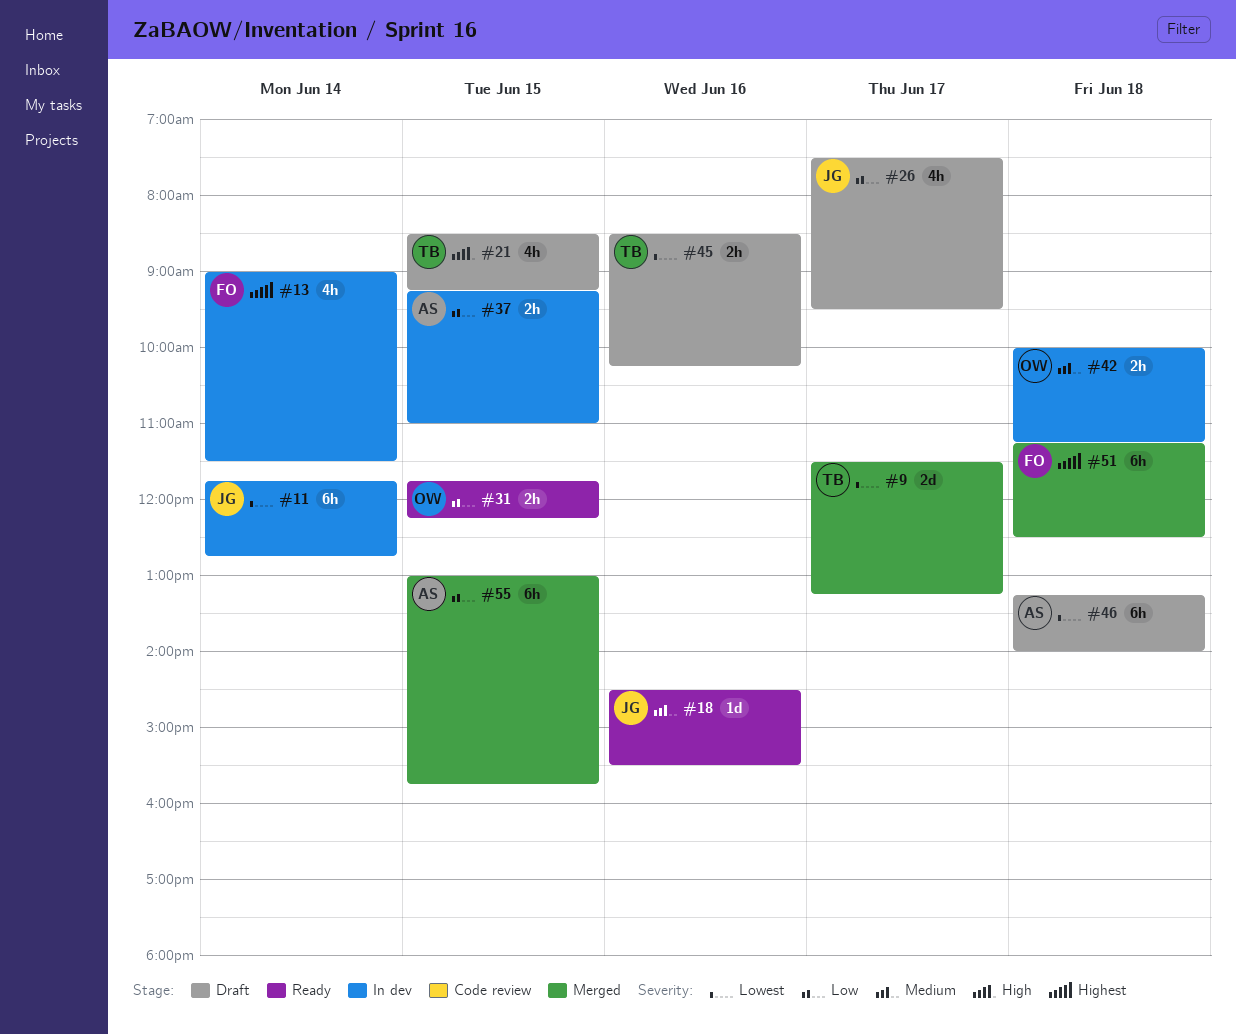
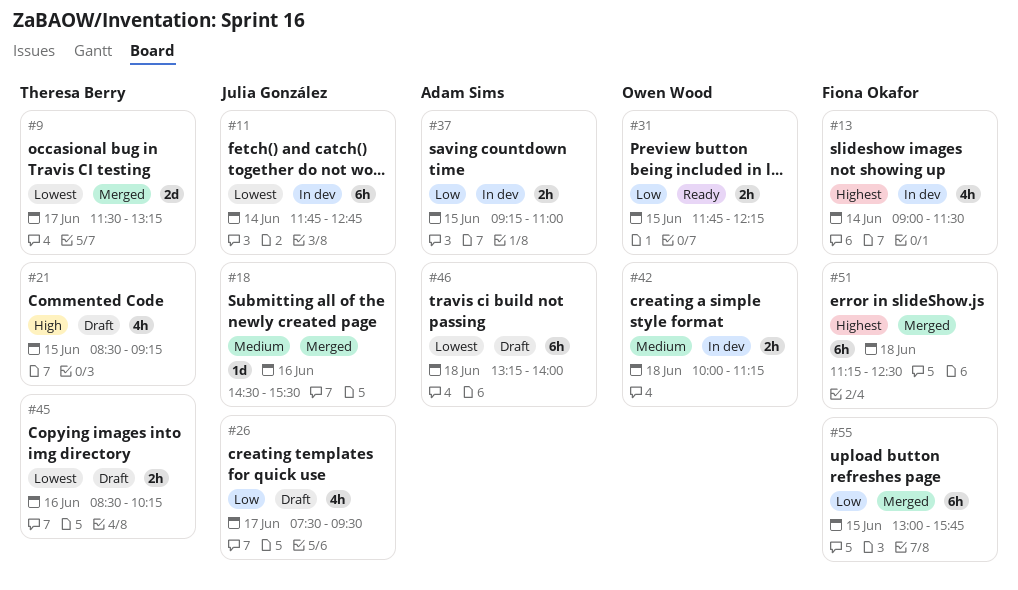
#18, status: Ready -> Merged
#55, owner: Adam Sims -> Fiona Okafor

